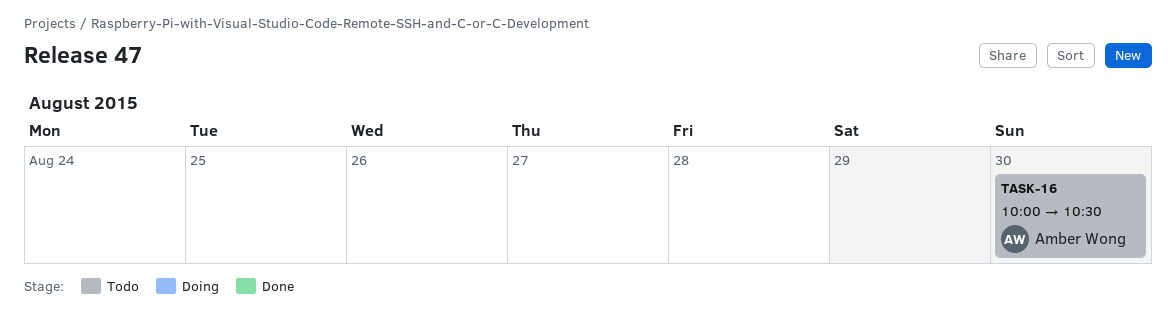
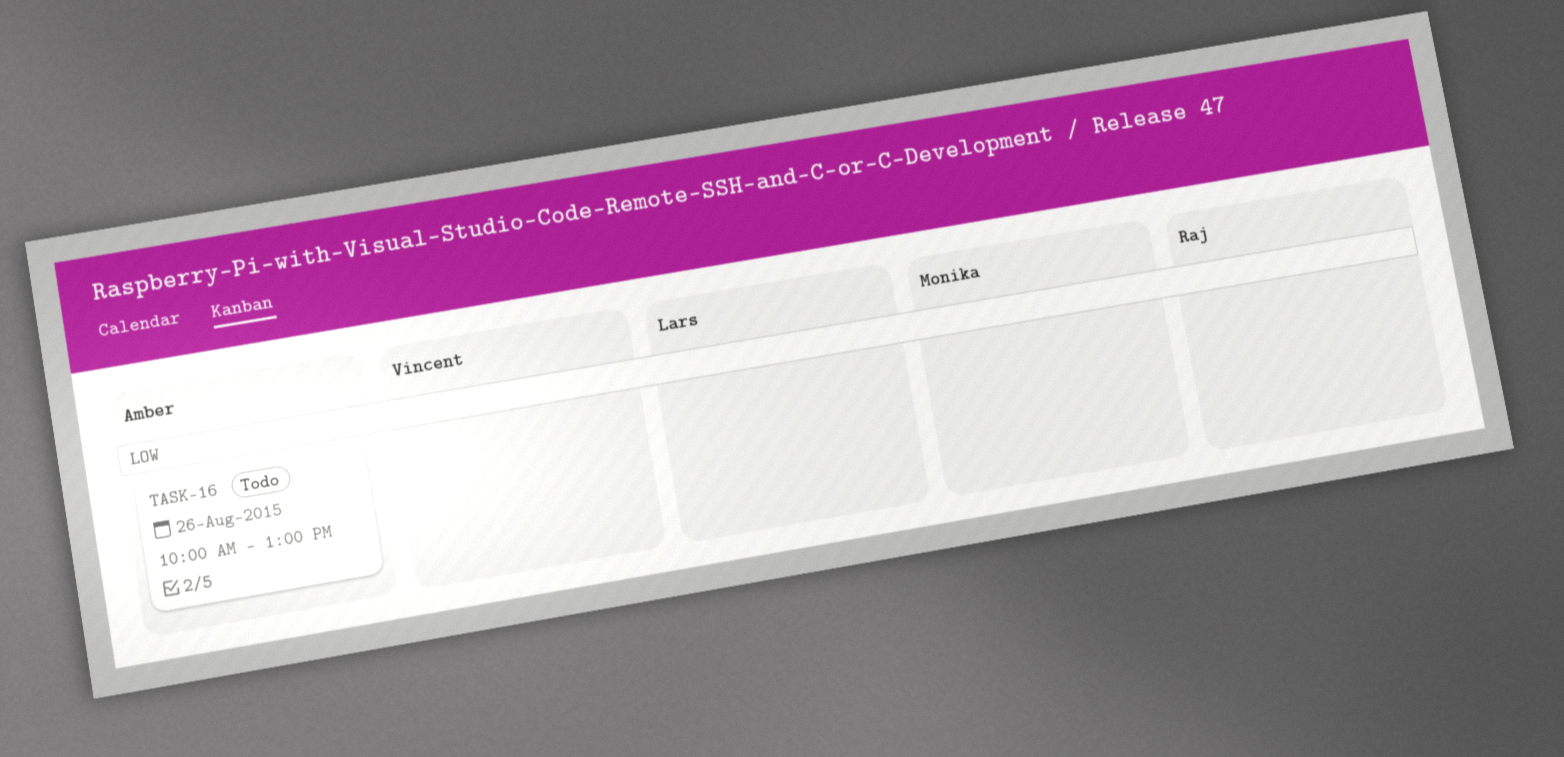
TASK-16, day: Aug 30 -> Aug 26
TASK-16, ends: 10:30 -> 13:00

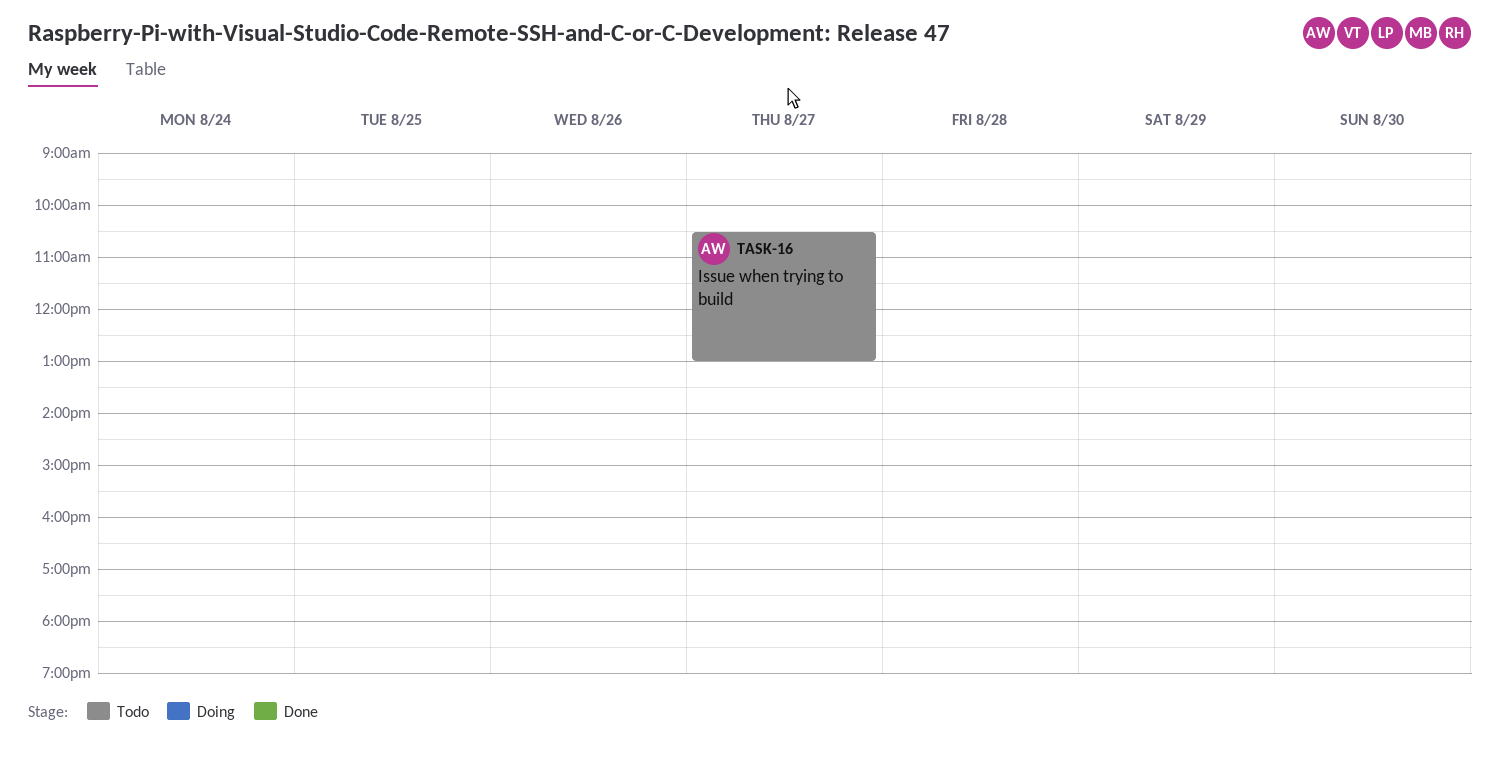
TASK-16, day: Aug 26 -> Aug 27
TASK-16, begins: 10:00 -> 10:30

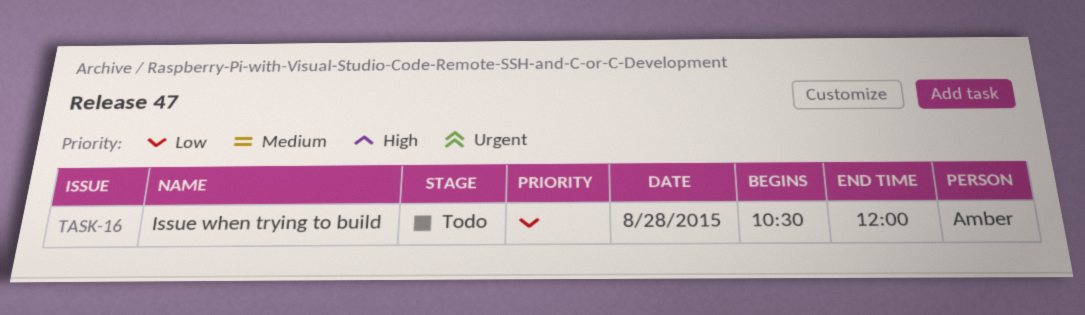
TASK-16, day: Aug 27 -> Aug 28
TASK-16, ends: 13:00 -> 12:00

